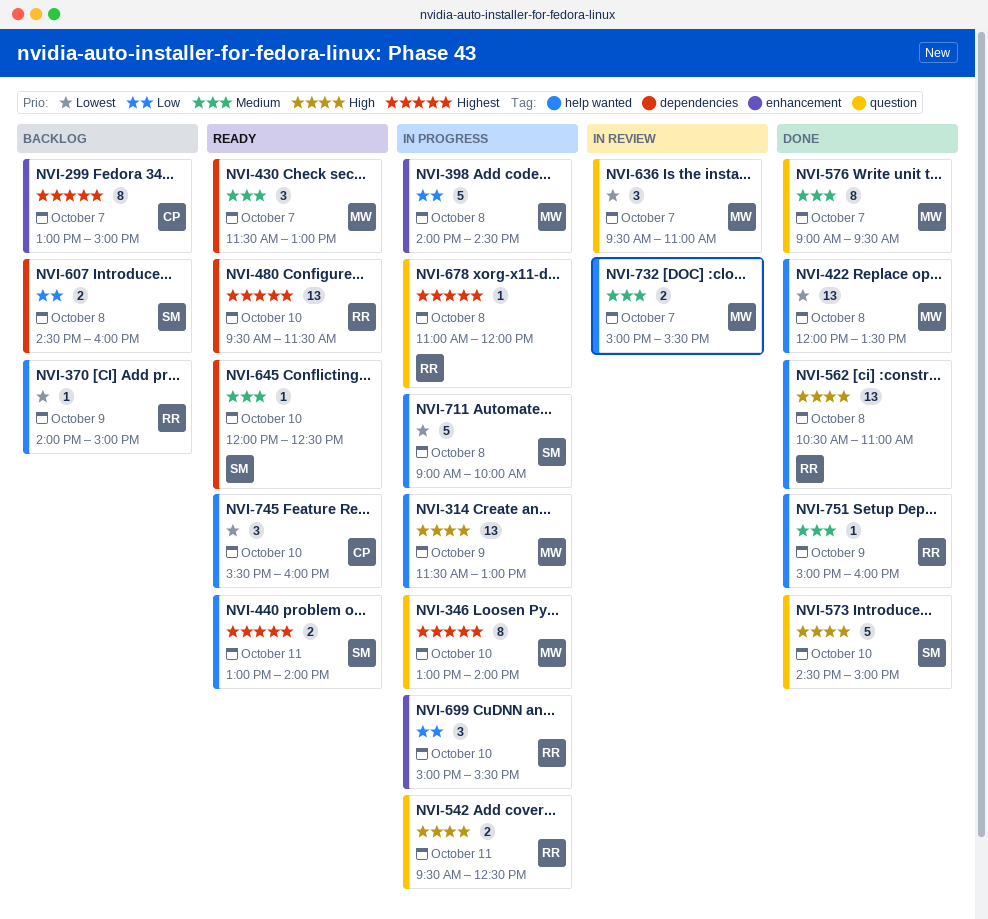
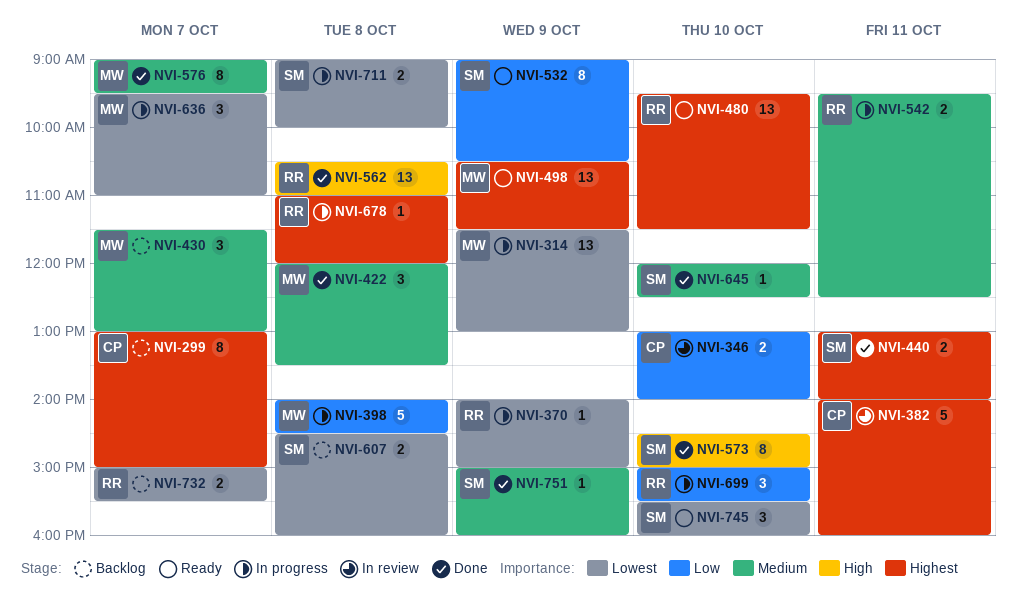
NVI-314, priority: High -> Lowest
NVI-346, status: In progress -> In review
NVI-346, owner: MW -> CP
NVI-346, priority: Highest -> Low
NVI-346, estimate: 8 -> 2
NVI-370, status: Backlog -> In progress
NVI-382: none -> present
NVI-422, priority: Lowest -> Medium
NVI-422, estimate: 13 -> 3
NVI-430, status: Ready -> Backlog
NVI-440, status: Ready -> Done
NVI-498: none -> present
NVI-532: none -> present
NVI-542, priority: High -> Medium
NVI-573, estimate: 5 -> 8
NVI-607, priority: Low -> Lowest
NVI-636, status: In review -> In progress
NVI-645, status: Ready -> Done
NVI-711, estimate: 5 -> 2
NVI-732, status: In review -> Backlog
NVI-732, owner: MW -> RR
NVI-732, priority: Medium -> Lowest
NVI-745, owner: CP -> SM
NVI-751, owner: RR -> SM

